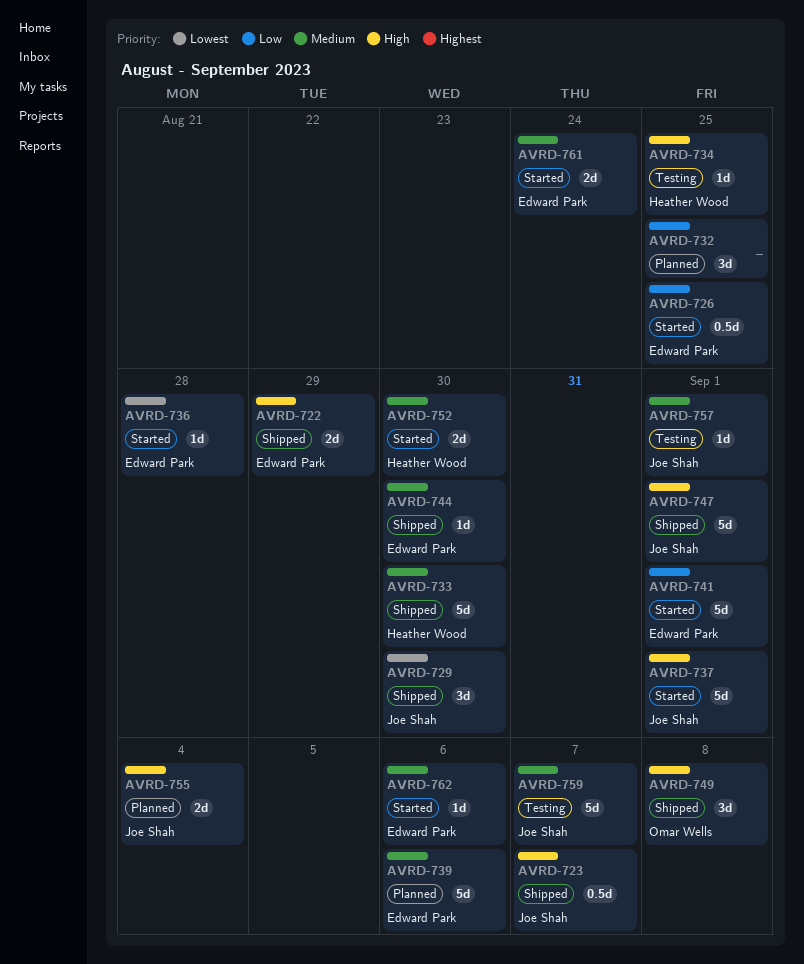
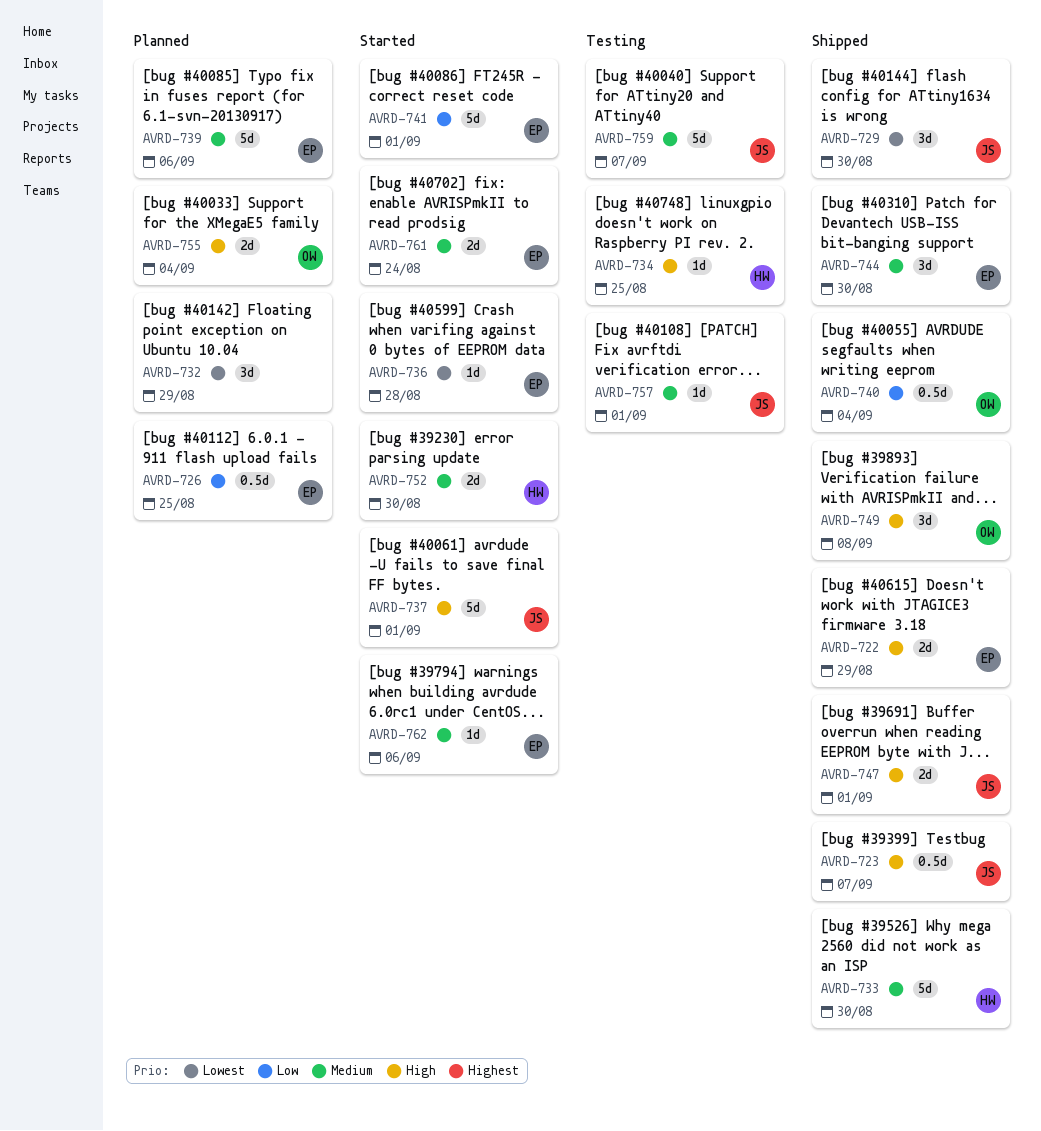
AVRD-726, status: Started -> Planned
AVRD-732, priority: Low -> Lowest
AVRD-732, due: Aug 25 -> Aug 29
AVRD-740: none -> present
AVRD-744, estimate: 1d -> 3d
AVRD-747, estimate: 5d -> 2d
AVRD-755, owner: Joe Shah -> Omar Wells

